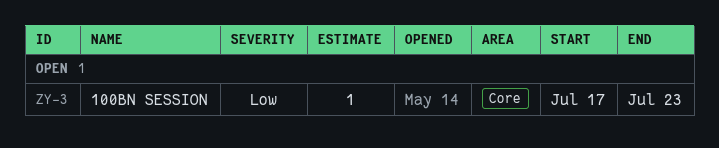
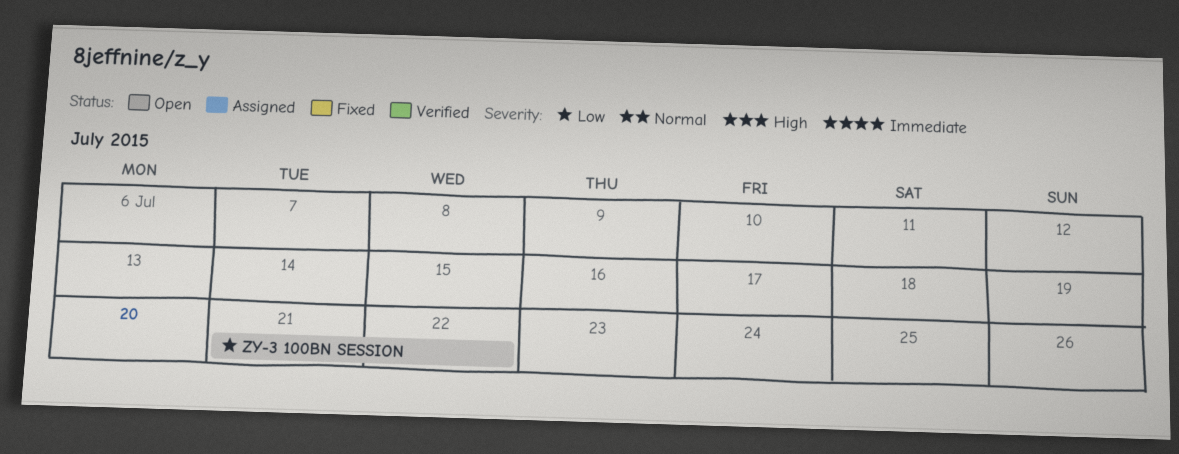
ZY-3, start: Jul 17 -> Jul 21
ZY-3, due: Jul 23 -> Jul 22

